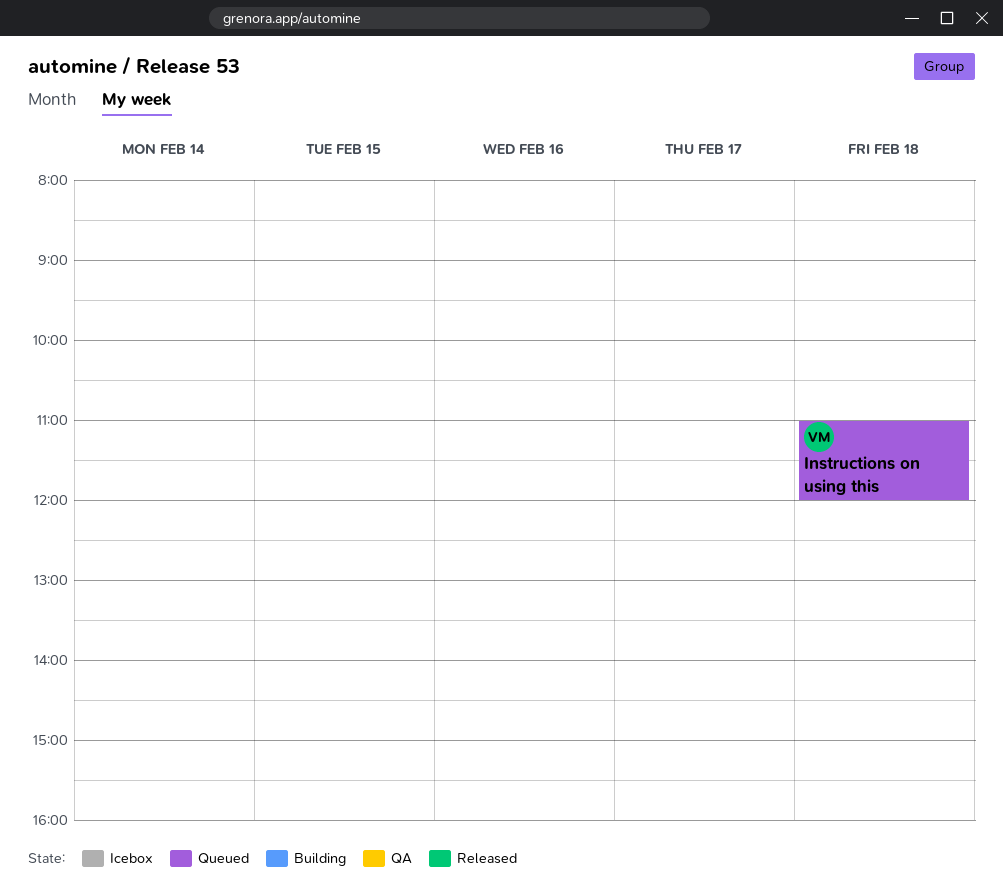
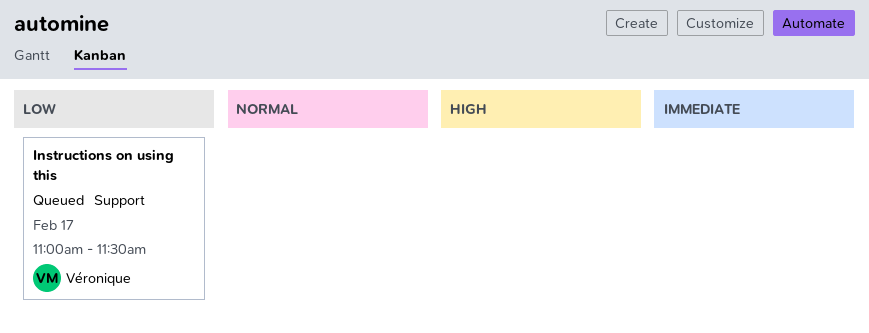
Instructions on using this, day: Feb 18 -> Feb 17
Instructions on using this, ends: 12:00 -> 11:30

